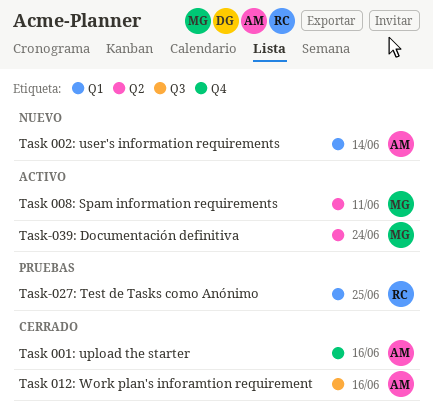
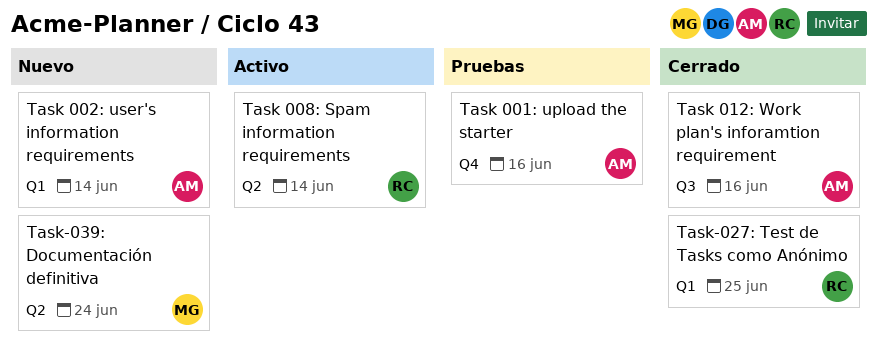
Task 001: upload the starter, status: Cerrado -> Pruebas
Task 008: Spam information requirements, owner: MG -> RC
Task 008: Spam information requirements, due: Jun 11 -> Jun 14
Task-027: Test de Tasks como Anónimo, status: Pruebas -> Cerrado
Task-039: Documentación definitiva, status: Activo -> Nuevo

